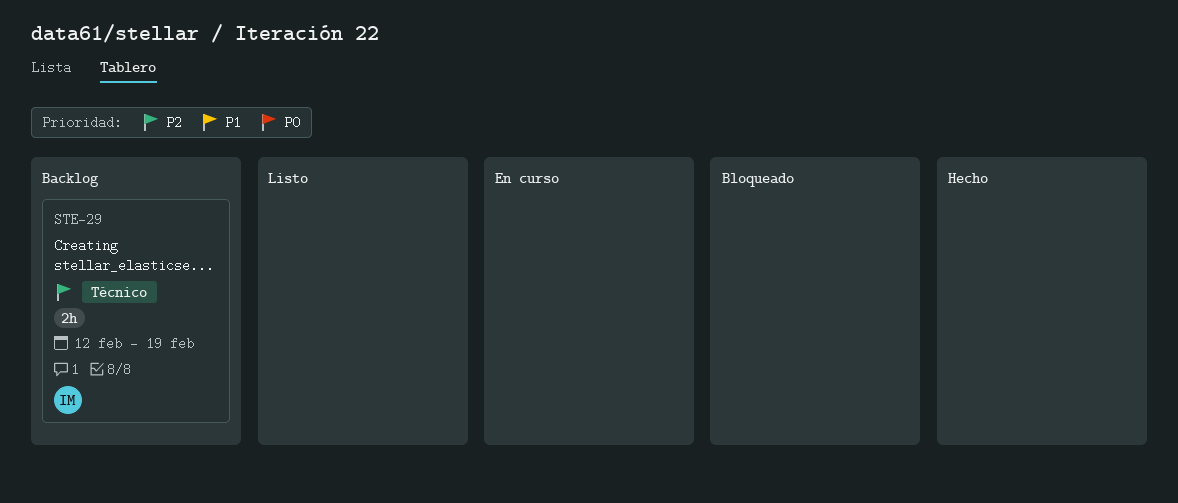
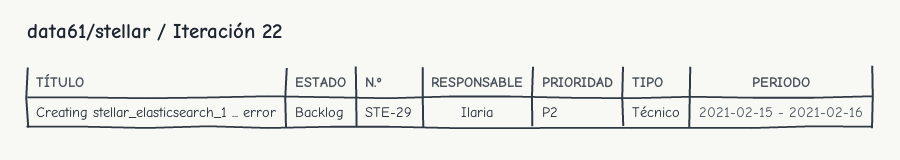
STE-29, start: Feb 12 -> Feb 15
STE-29, due: Feb 19 -> Feb 16

